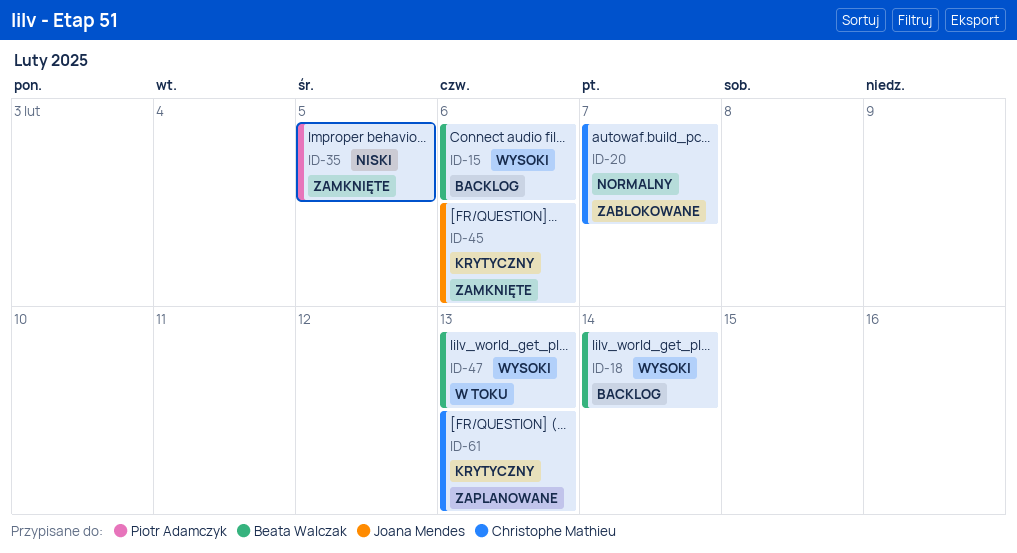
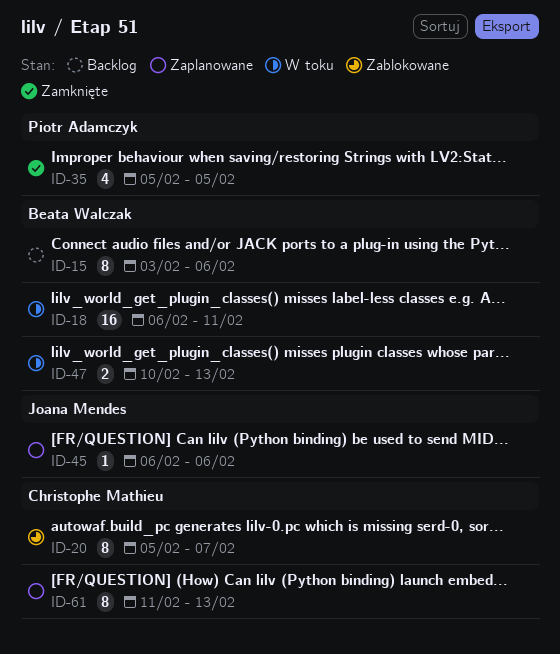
ID-18, status: Backlog -> W toku
ID-18, due: Feb 14 -> Feb 11
ID-45, status: Zamknięte -> Zaplanowane

